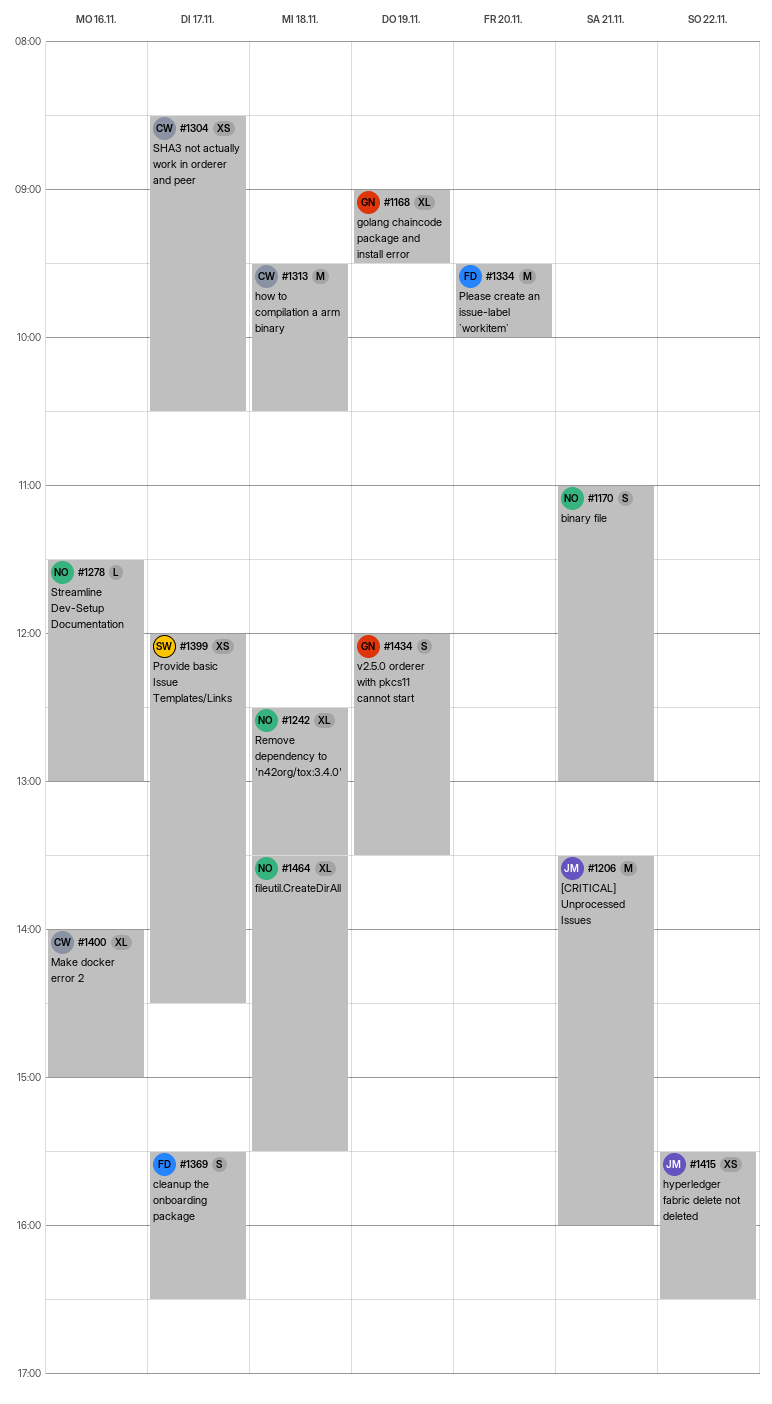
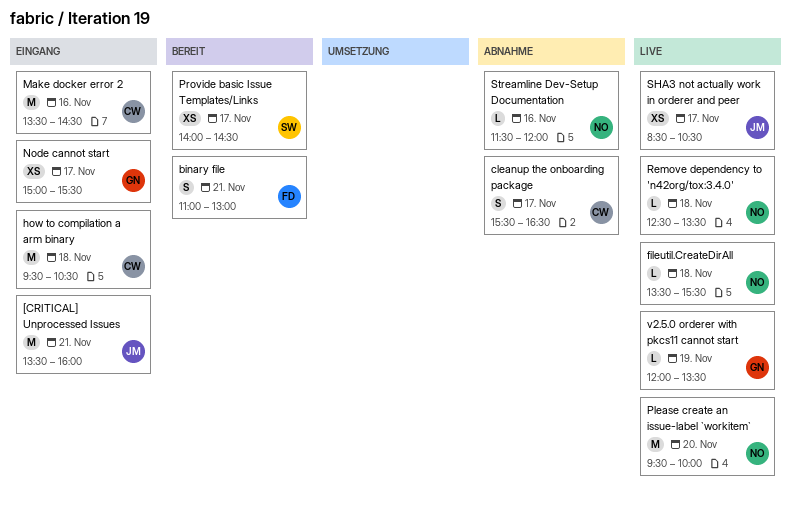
binary file, owner: NO -> FD
cleanup the onboarding package, owner: FD -> CW
fileutil.CreateDirAll, estimate: XL -> L
golang chaincode package and install error: present -> none
hyperledger fabric delete not deleted: present -> none
Make docker error 2, estimate: XL -> M
Make docker error 2, begins: 14:00 -> 13:30
Make docker error 2, ends: 15:00 -> 14:30
Node cannot start: none -> present
Please create an issue-label `workitem`, owner: FD -> NO
Provide basic Issue Templates/Links, begins: 12:00 -> 14:00
Remove dependency to 'n42org/tox:3.4.0', estimate: XL -> L
SHA3 not actually work in orderer and peer, owner: CW -> JM
Streamline Dev-Setup Documentation, ends: 13:00 -> 12:00
v2.5.0 orderer with pkcs11 cannot start, estimate: S -> L

